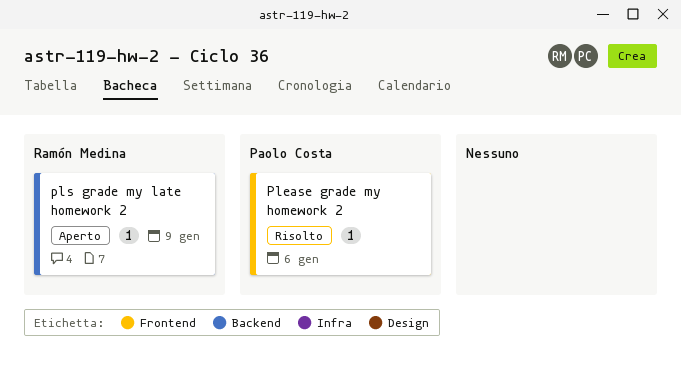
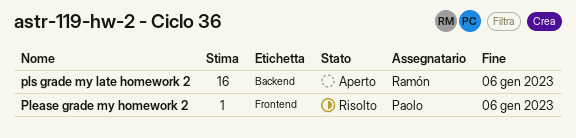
pls grade my late homework 2, estimate: 1 -> 16
pls grade my late homework 2, due: Jan 9 -> Jan 6

